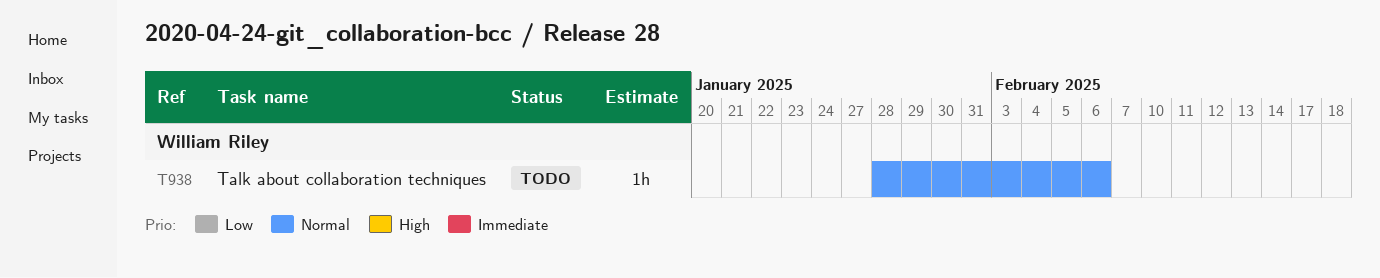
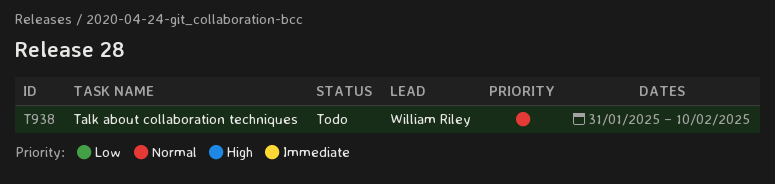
T938, start: Jan 28 -> Jan 31
T938, due: Feb 6 -> Feb 10

